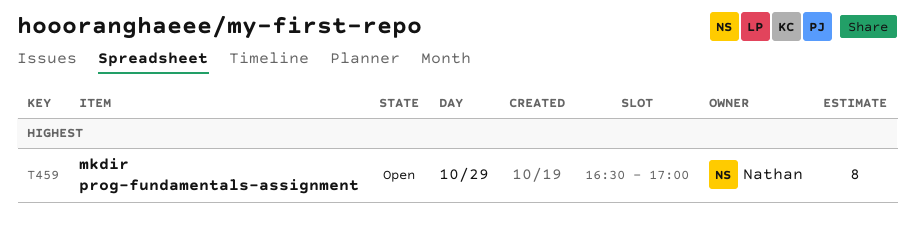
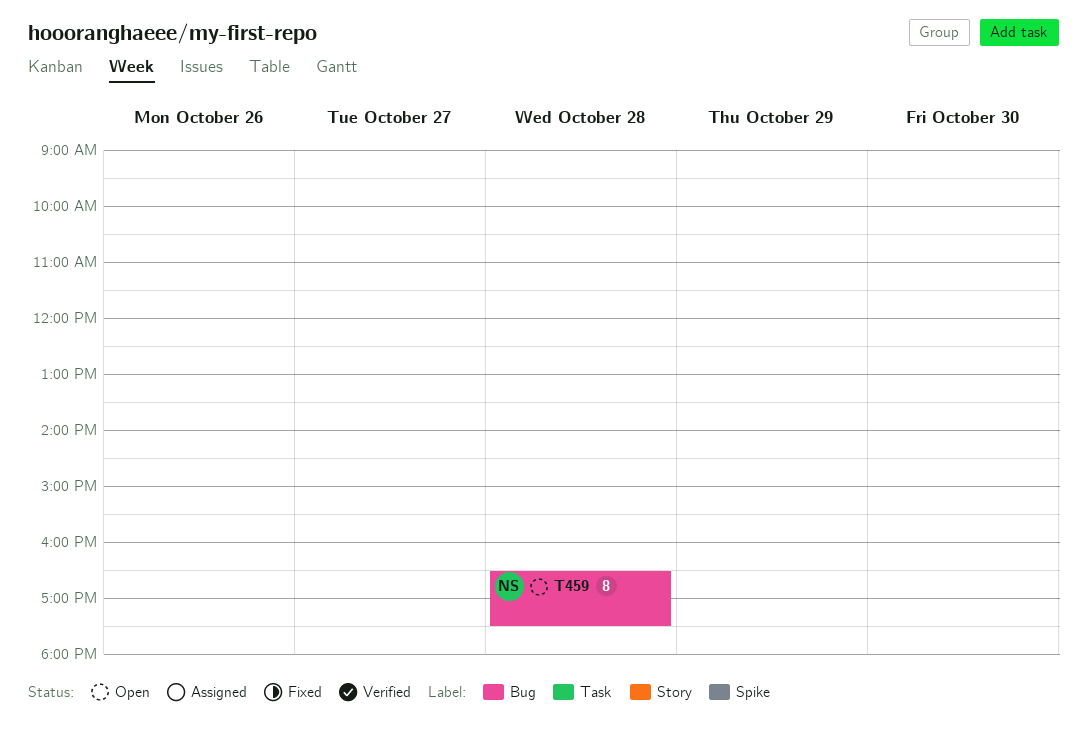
T459, day: Oct 29 -> Oct 28
T459, ends: 17:00 -> 17:30

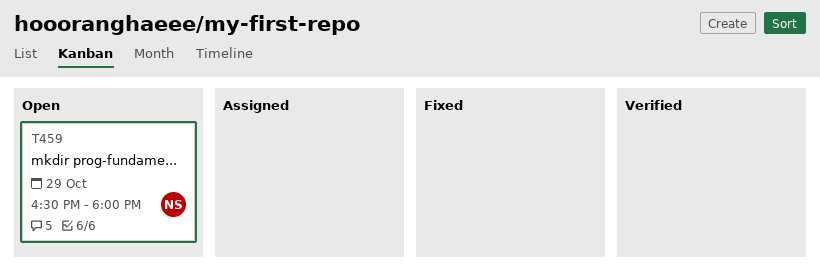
T459, day: Oct 28 -> Oct 29
T459, ends: 17:30 -> 18:00

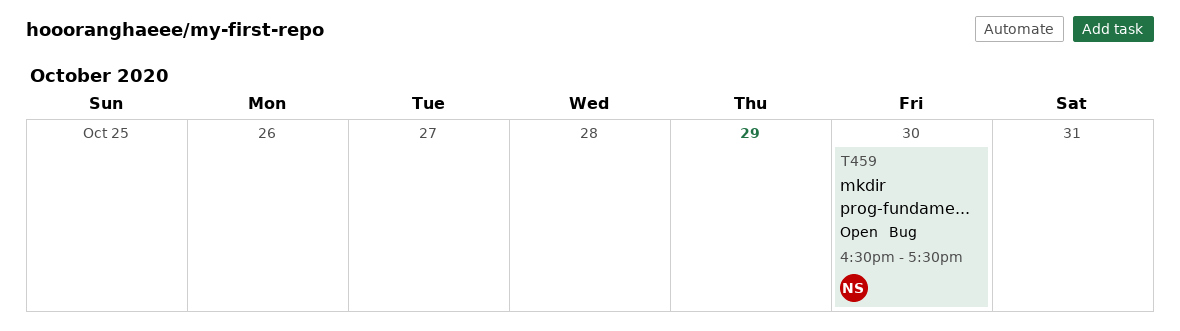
T459, day: Oct 29 -> Oct 30
T459, ends: 18:00 -> 17:30

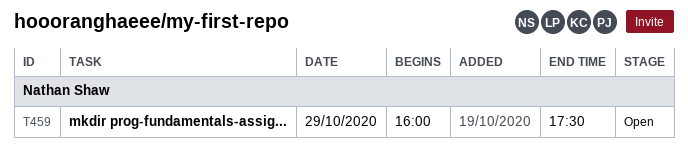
T459, day: Oct 30 -> Oct 29
T459, begins: 16:30 -> 16:00

